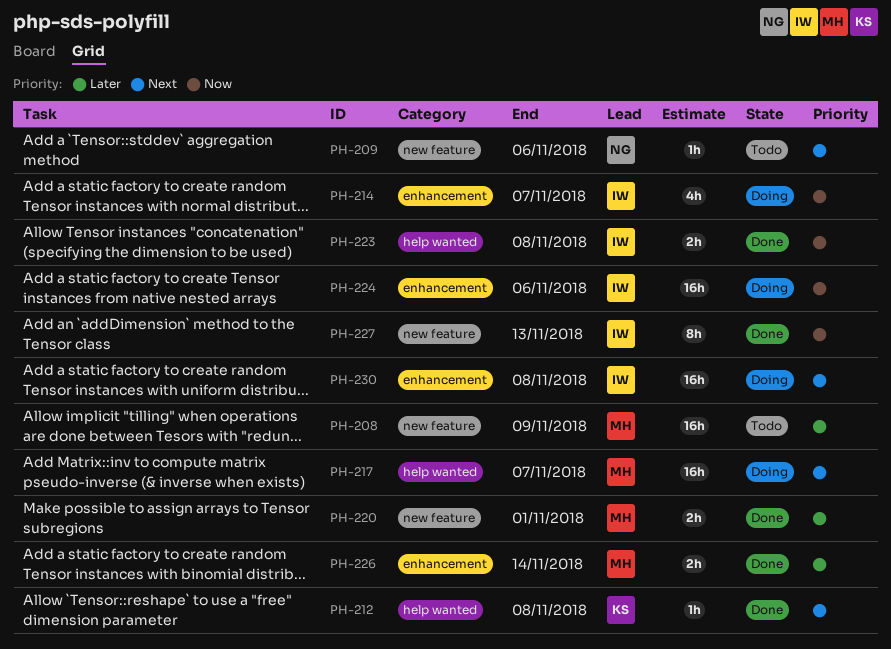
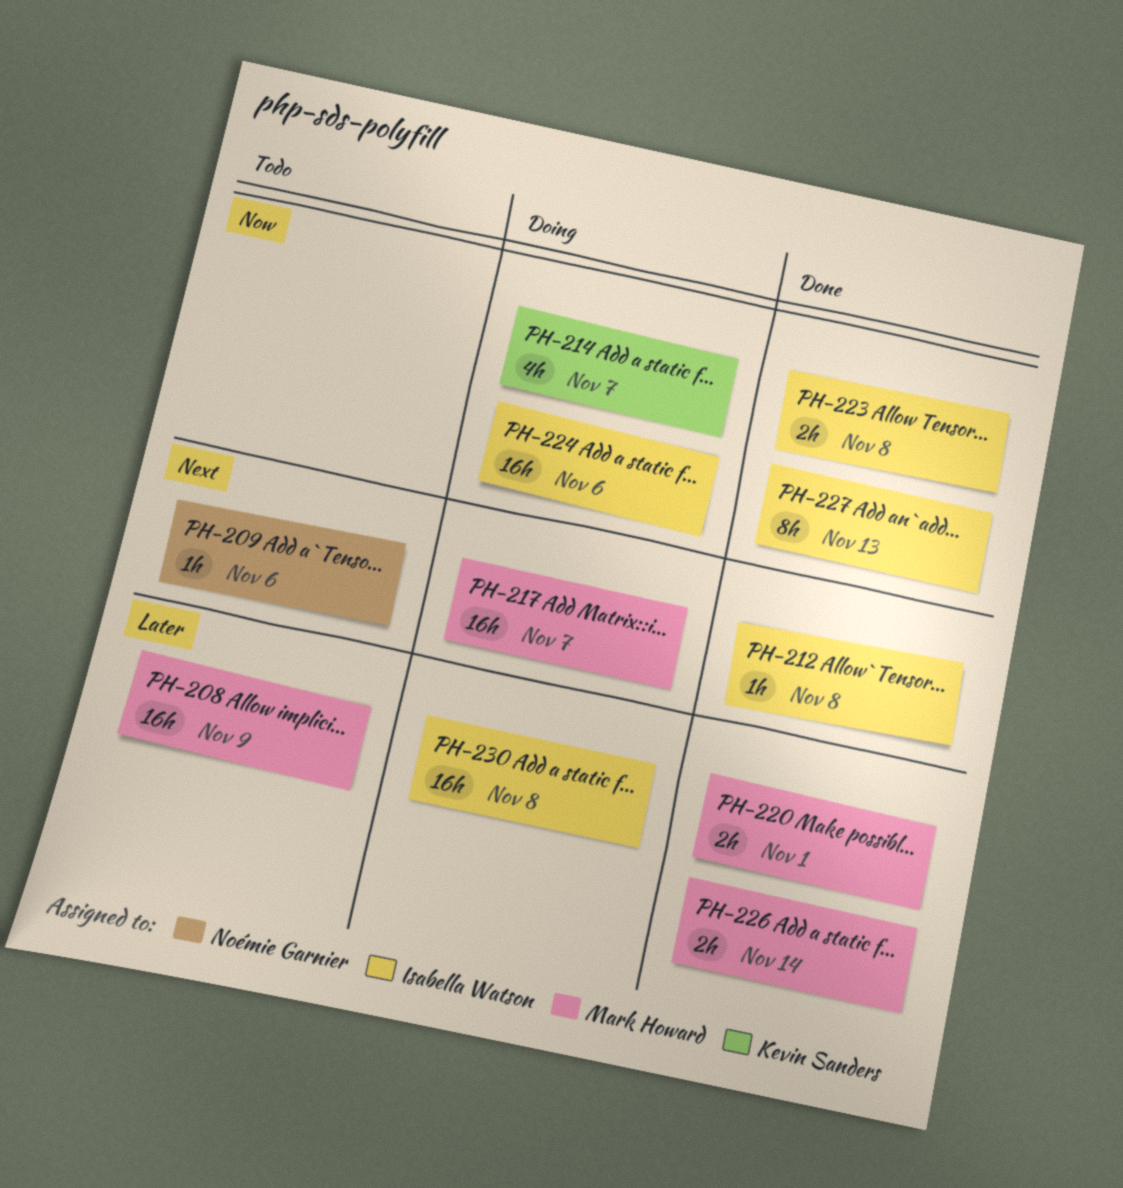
PH-212, owner: Kevin Sanders -> Isabella Watson
PH-214, owner: Isabella Watson -> Kevin Sanders
PH-230, priority: Next -> Later

